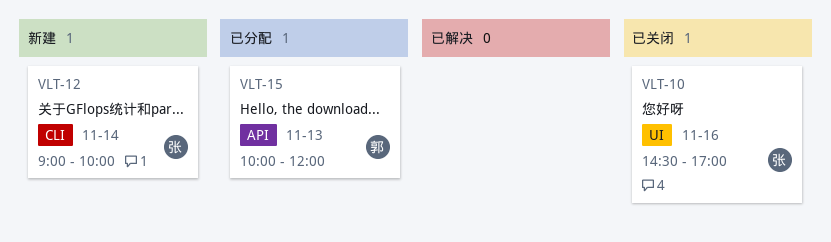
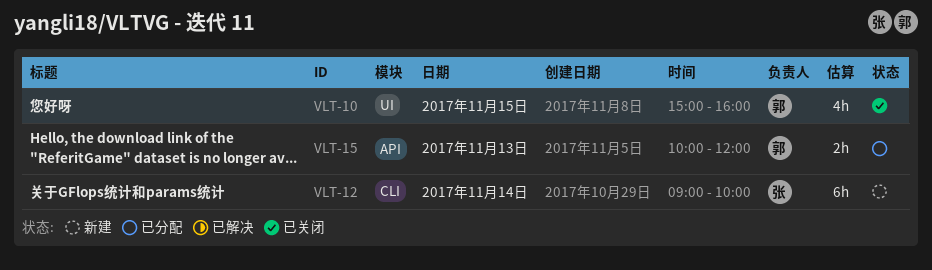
VLT-10, owner: 张 -> 郭
VLT-10, day: Nov 16 -> Nov 15
VLT-10, begins: 14:30 -> 15:00
VLT-10, ends: 17:00 -> 16:00

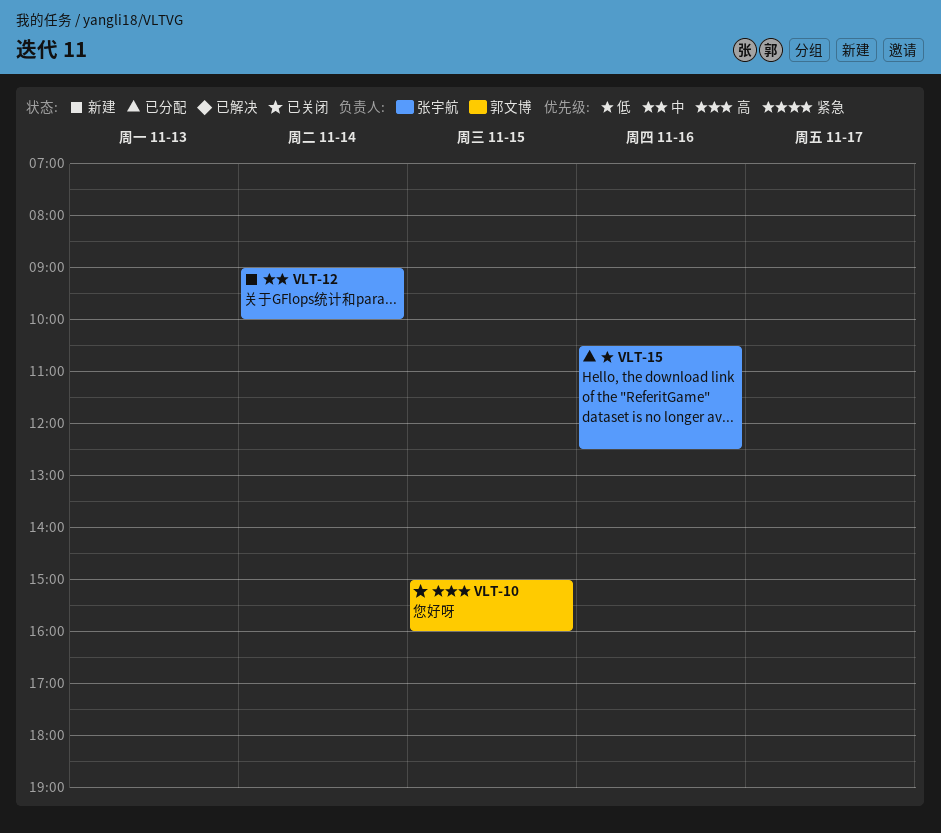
VLT-15, owner: 郭文博 -> 张宇航
VLT-15, day: Nov 13 -> Nov 16
VLT-15, begins: 10:00 -> 10:30
VLT-15, ends: 12:00 -> 12:30

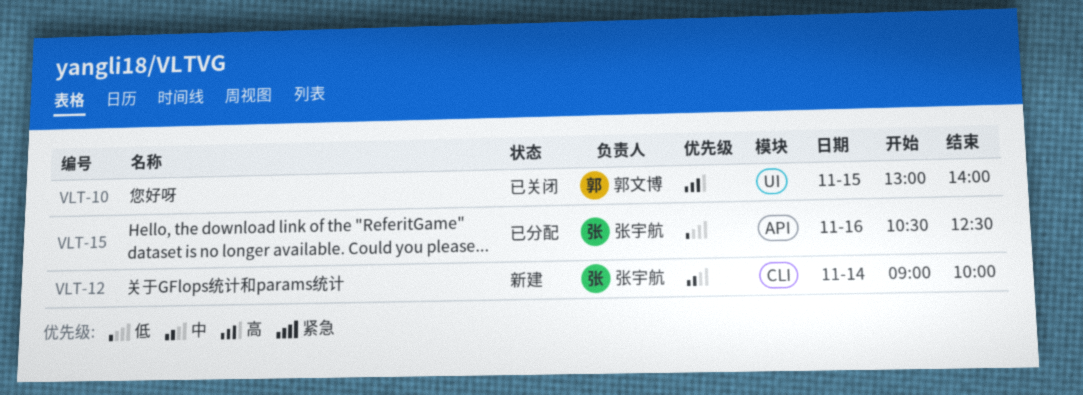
VLT-10, begins: 15:00 -> 13:00
VLT-10, ends: 16:00 -> 14:00

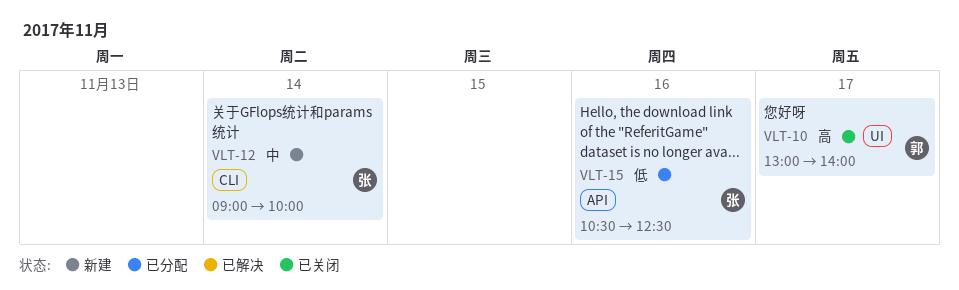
VLT-10, day: Nov 15 -> Nov 17

